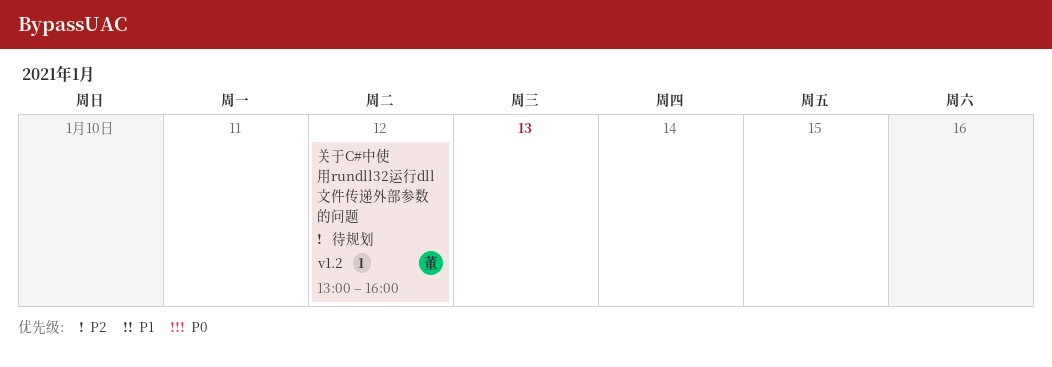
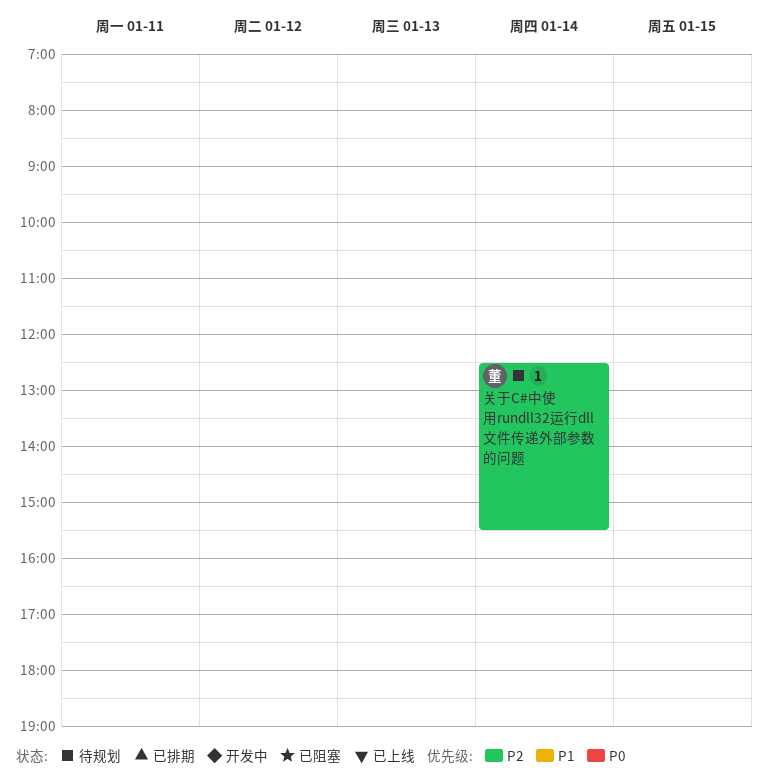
关于C#中使用rundll32运行dll文件传递外部参数的问题, day: Jan 12 -> Jan 14
关于C#中使用rundll32运行dll文件传递外部参数的问题, begins: 13:00 -> 12:30
关于C#中使用rundll32运行dll文件传递外部参数的问题, ends: 16:00 -> 15:30

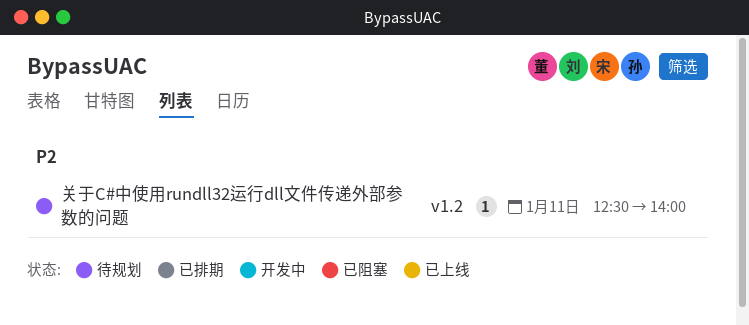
关于C#中使用rundll32运行dll文件传递外部参数的问题, day: Jan 14 -> Jan 11
关于C#中使用rundll32运行dll文件传递外部参数的问题, ends: 15:30 -> 14:00

